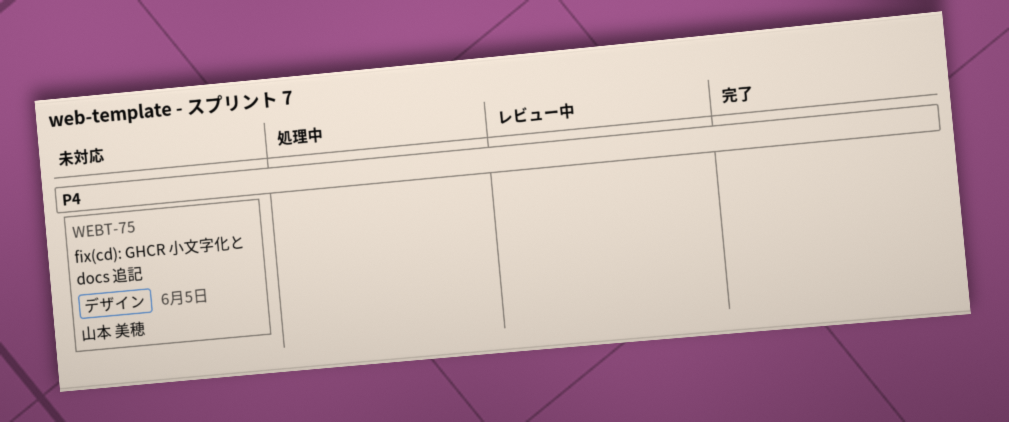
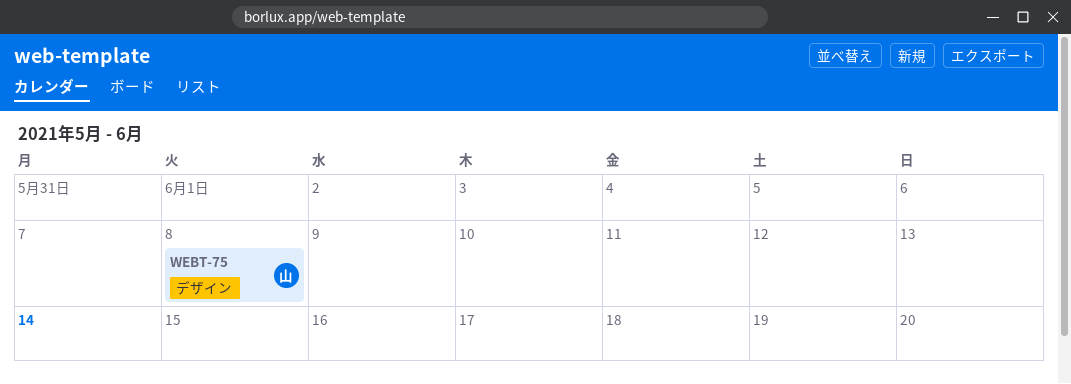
WEBT-75, due: Jun 5 -> Jun 8

